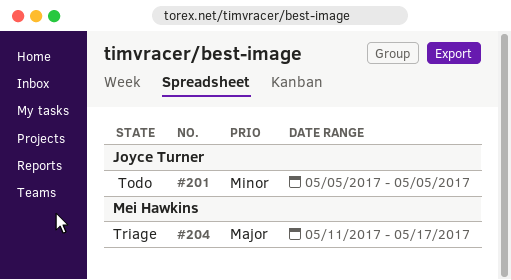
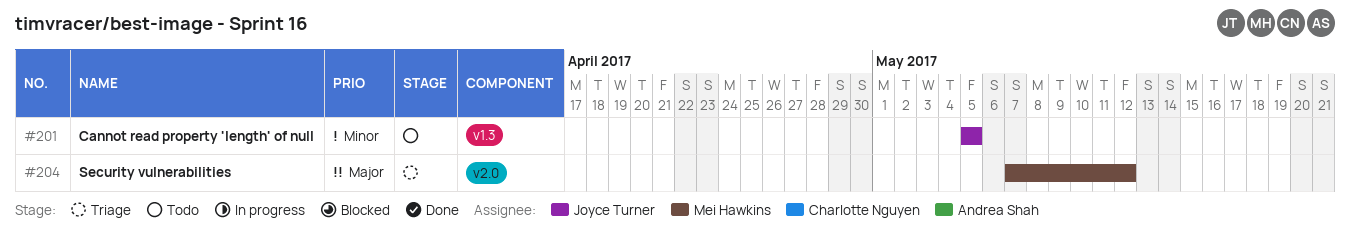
#204, start: May 11 -> May 7
#204, due: May 17 -> May 12

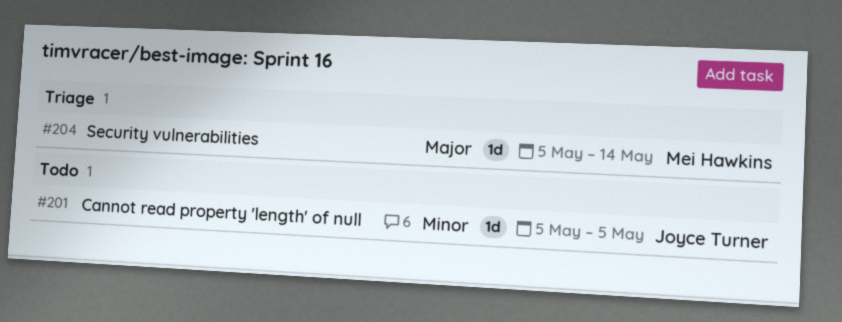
#204, start: May 7 -> May 5
#204, due: May 12 -> May 14

